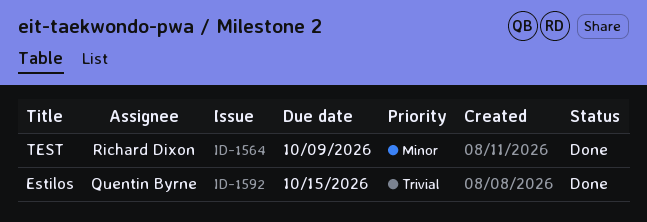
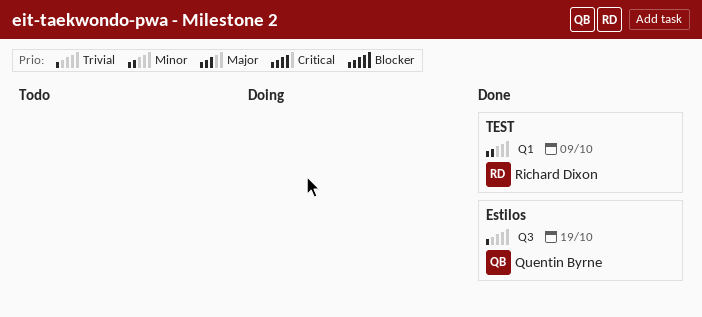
Estilos, due: Oct 15 -> Oct 19

